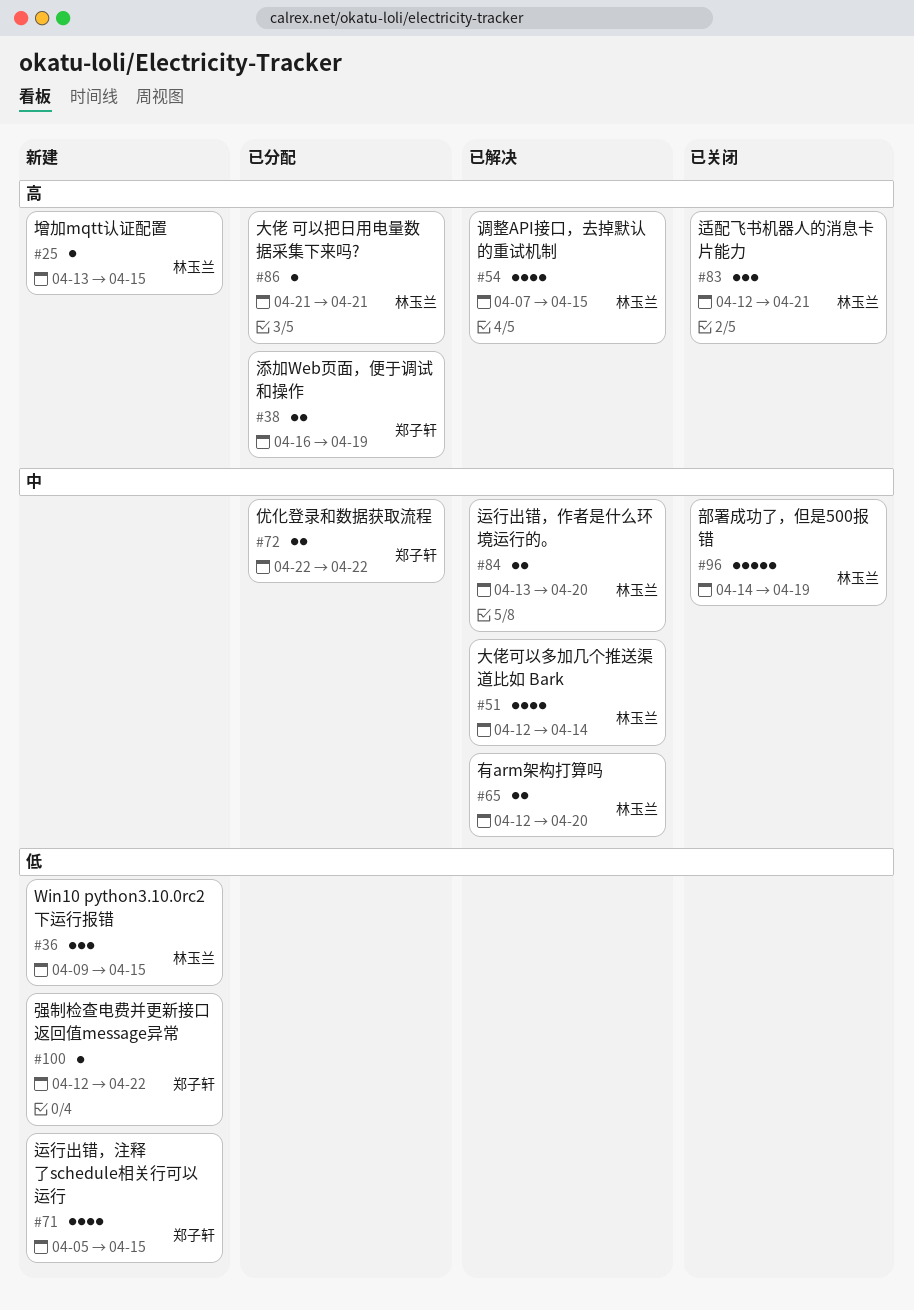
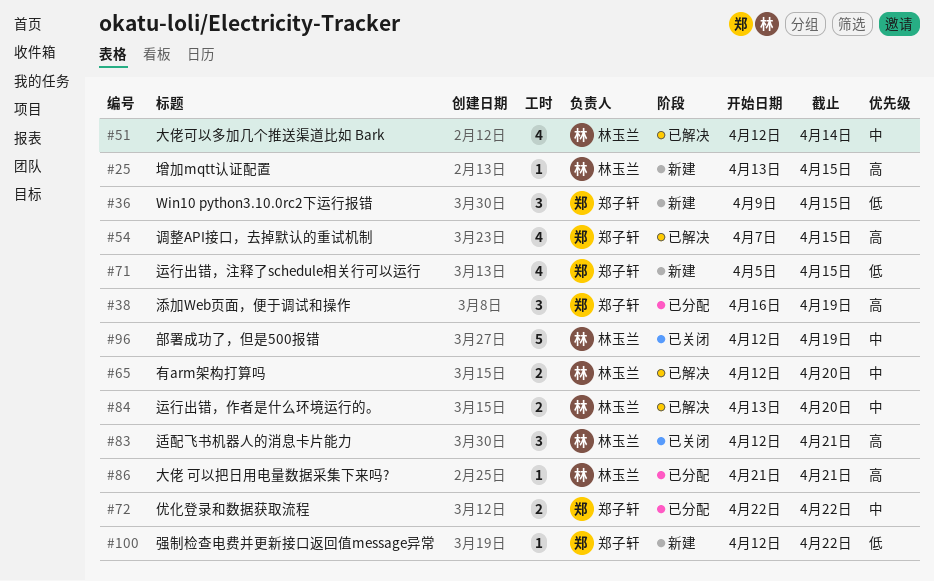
#36, owner: 林玉兰 -> 郑子轩
#38, estimate: 2 -> 3
#54, owner: 林玉兰 -> 郑子轩
#96, start: Apr 14 -> Apr 12

